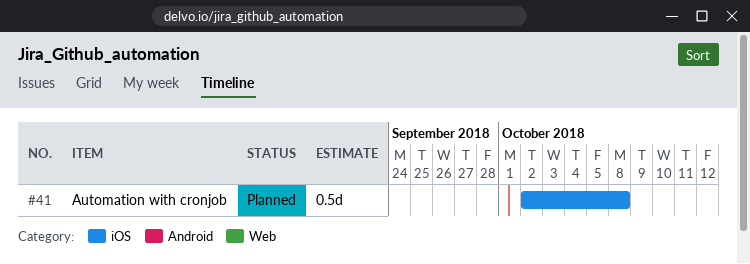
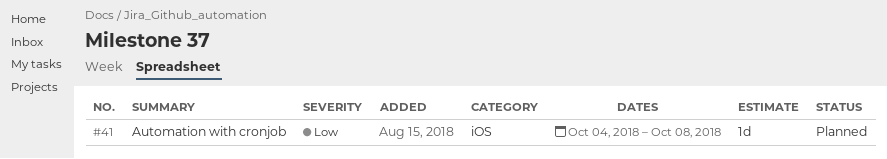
#41, estimate: 0.5d -> 1d
#41, start: Oct 2 -> Oct 4

